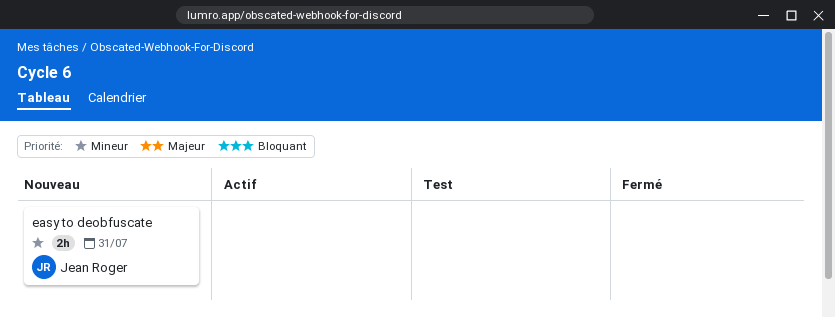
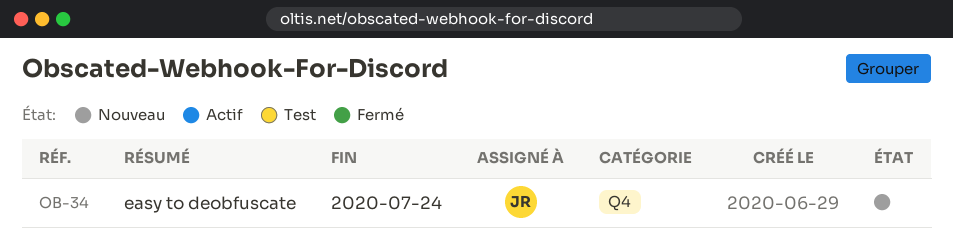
easy to deobfuscate, due: Jul 31 -> Jul 24

